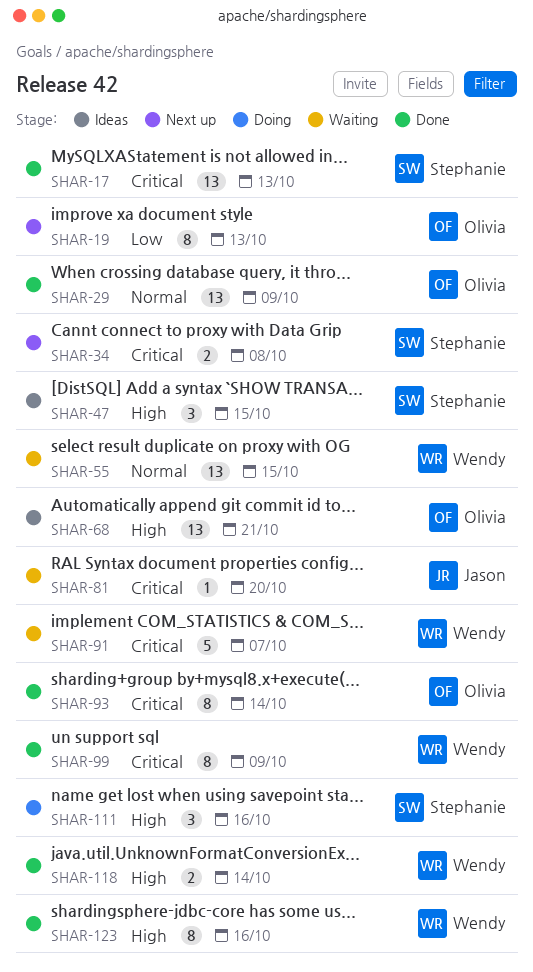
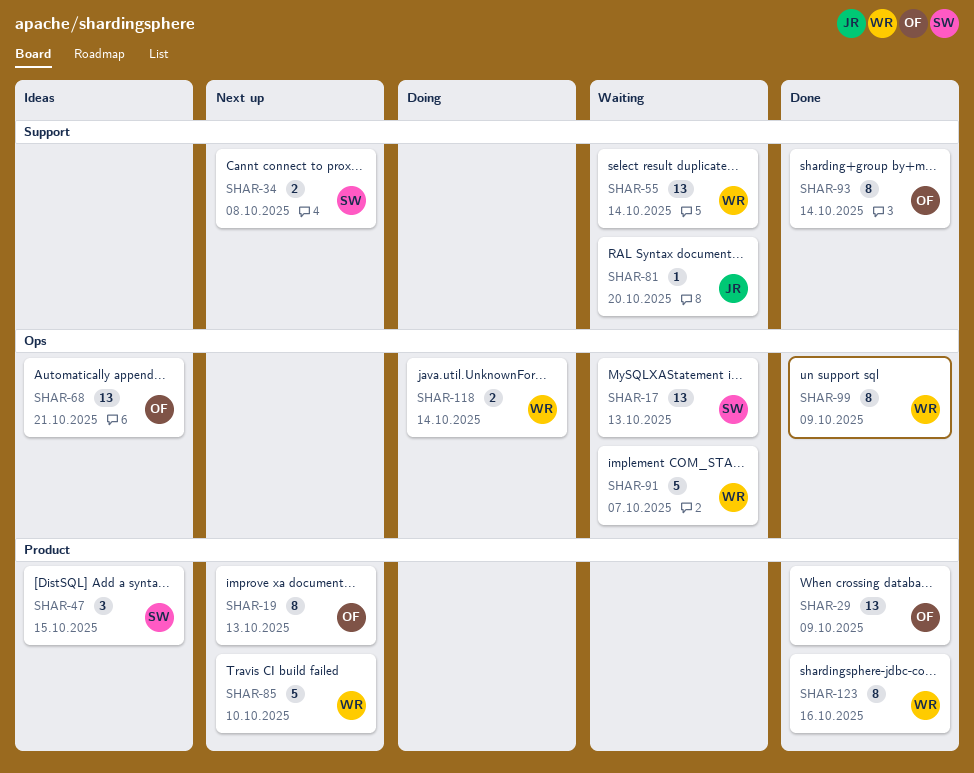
SHAR-17, status: Done -> Waiting
SHAR-55, due: Oct 15 -> Oct 14
SHAR-85: none -> present
SHAR-111: present -> none
SHAR-118, status: Done -> Doing

